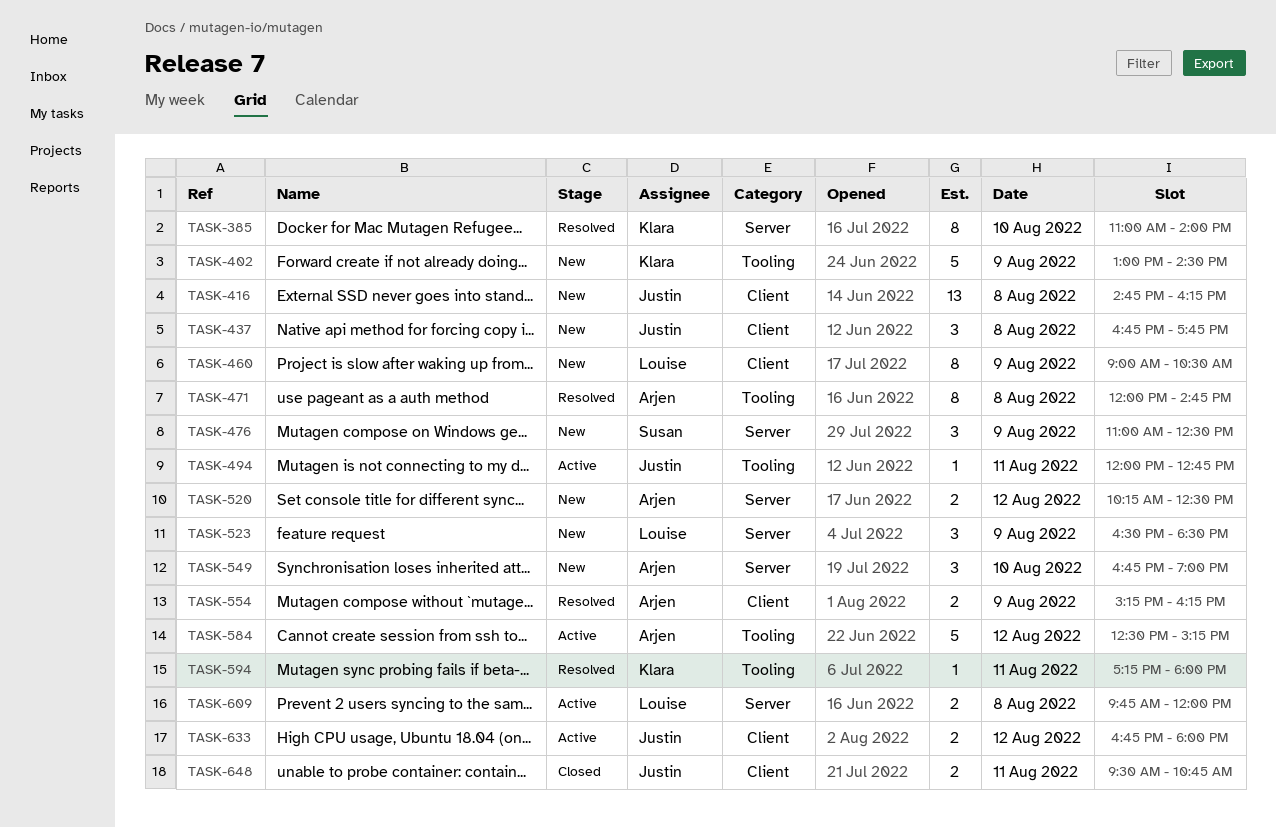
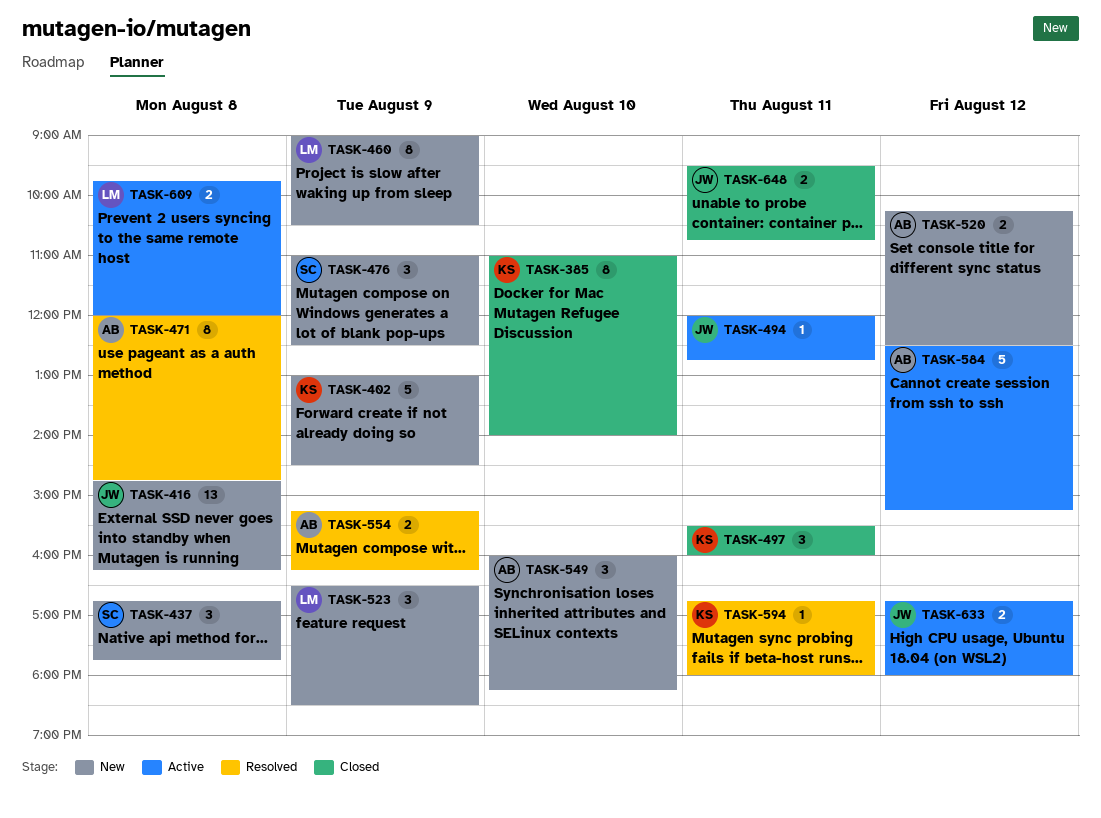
TASK-385, status: Resolved -> Closed
TASK-437, owner: Justin -> Susan
TASK-497: none -> present
TASK-549, begins: 16:45 -> 16:00
TASK-549, ends: 19:00 -> 18:15
TASK-594, begins: 17:15 -> 16:45

